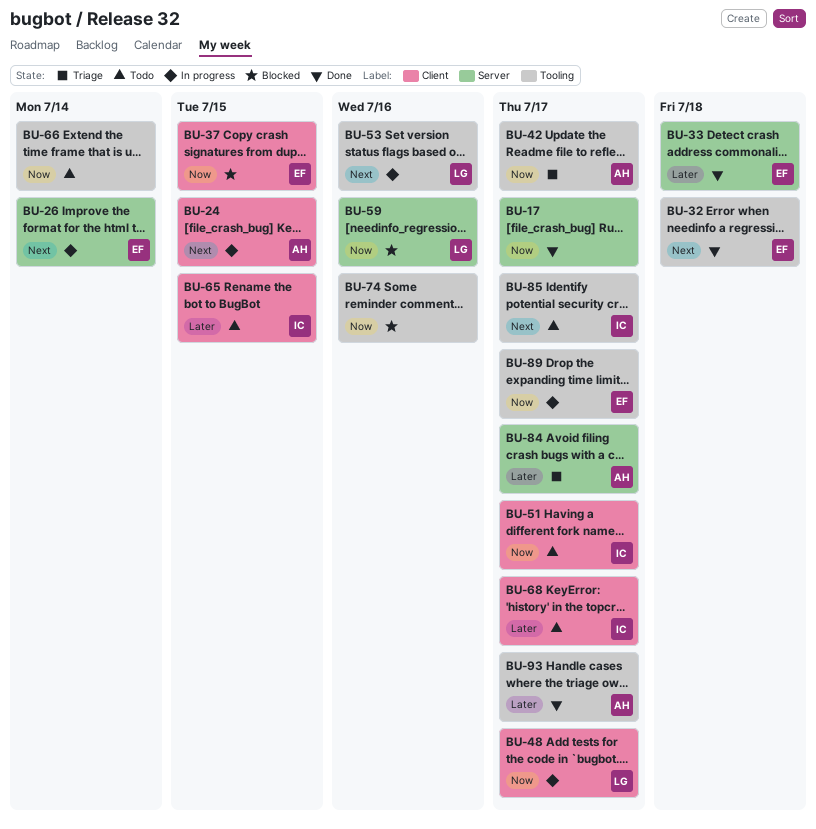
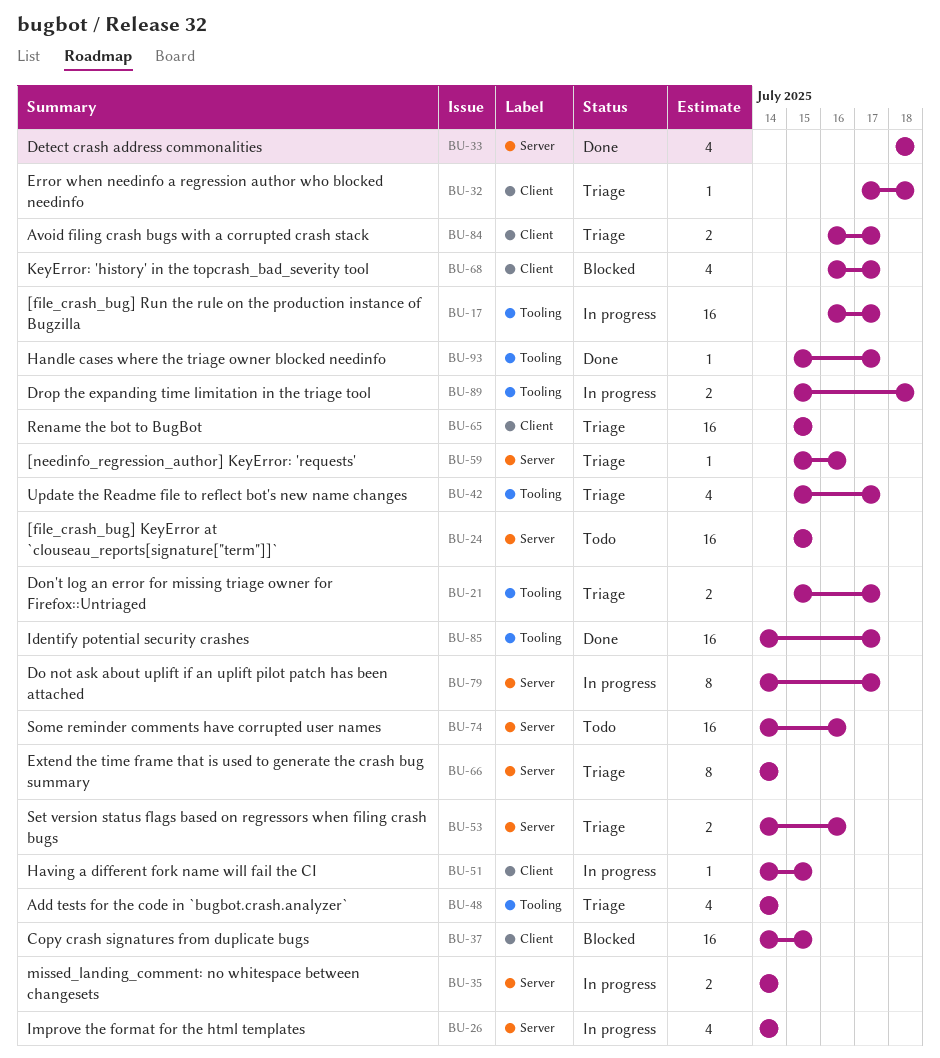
BU-17, status: Done -> In progress
BU-17, label: Server -> Tooling
BU-21: none -> present
BU-24, status: In progress -> Todo
BU-24, label: Client -> Server
BU-32, status: Done -> Triage
BU-32, label: Tooling -> Client
BU-35: none -> present
BU-48, status: In progress -> Triage
BU-48, label: Client -> Tooling
BU-48, due: Jul 17 -> Jul 14
BU-51, status: Todo -> In progress
BU-51, due: Jul 17 -> Jul 15
BU-53, status: In progress -> Triage
BU-53, label: Tooling -> Server
BU-59, status: Blocked -> Triage
BU-65, status: Todo -> Triage
BU-66, status: Todo -> Triage
BU-66, label: Tooling -> Server
BU-68, status: Todo -> Blocked
BU-74, status: Blocked -> Todo
BU-74, label: Tooling -> Server
BU-79: none -> present
BU-84, label: Server -> Client
BU-85, status: Todo -> Done
BU-89, due: Jul 17 -> Jul 18

